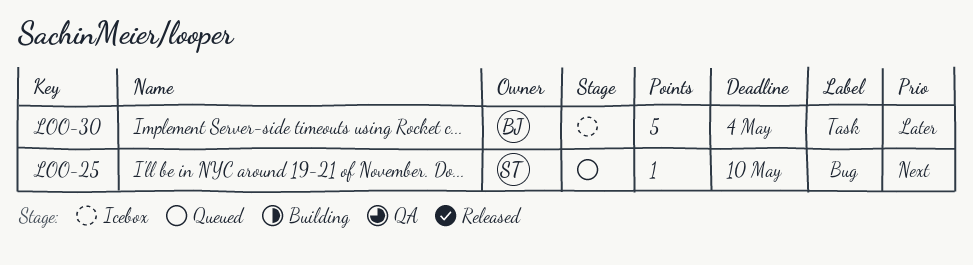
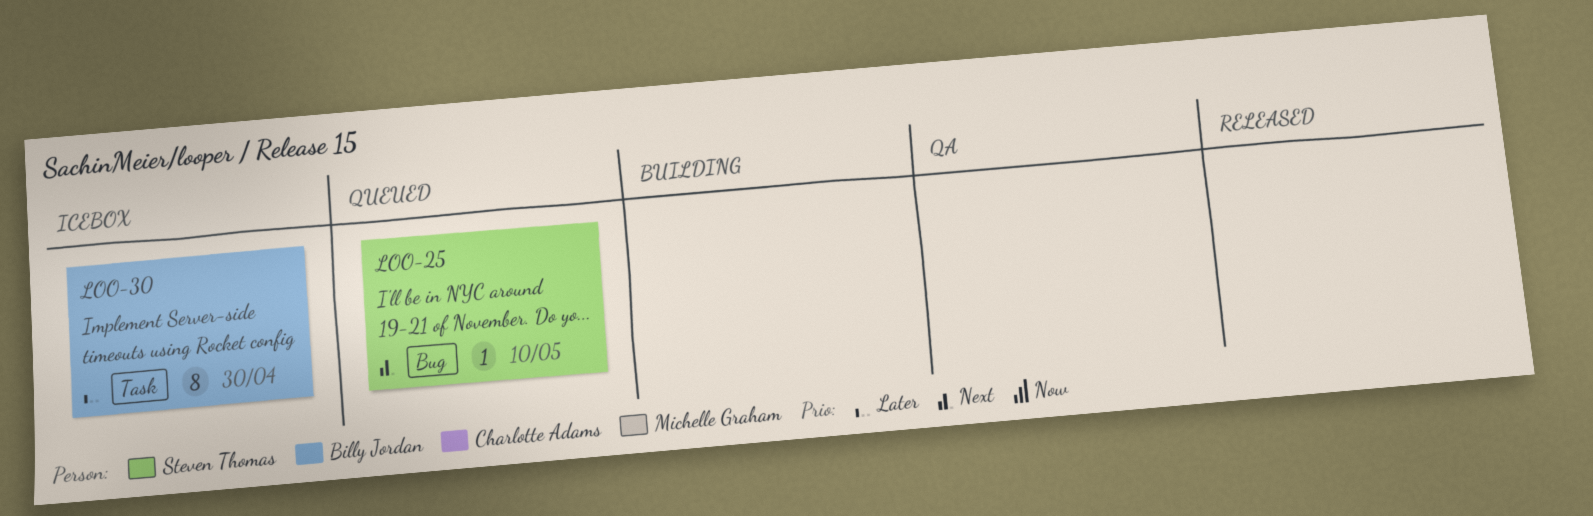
LOO-30, estimate: 5 -> 8
LOO-30, due: May 4 -> Apr 30

